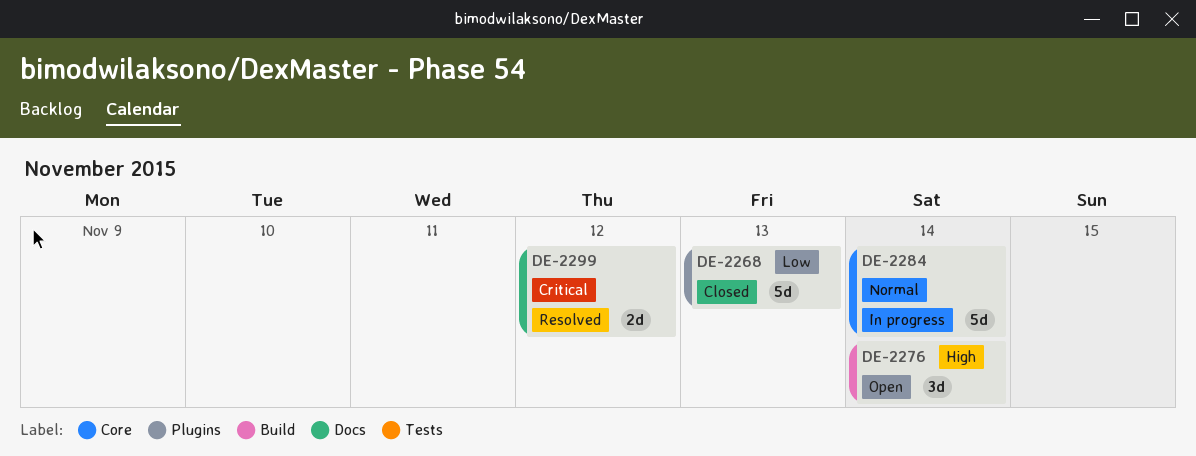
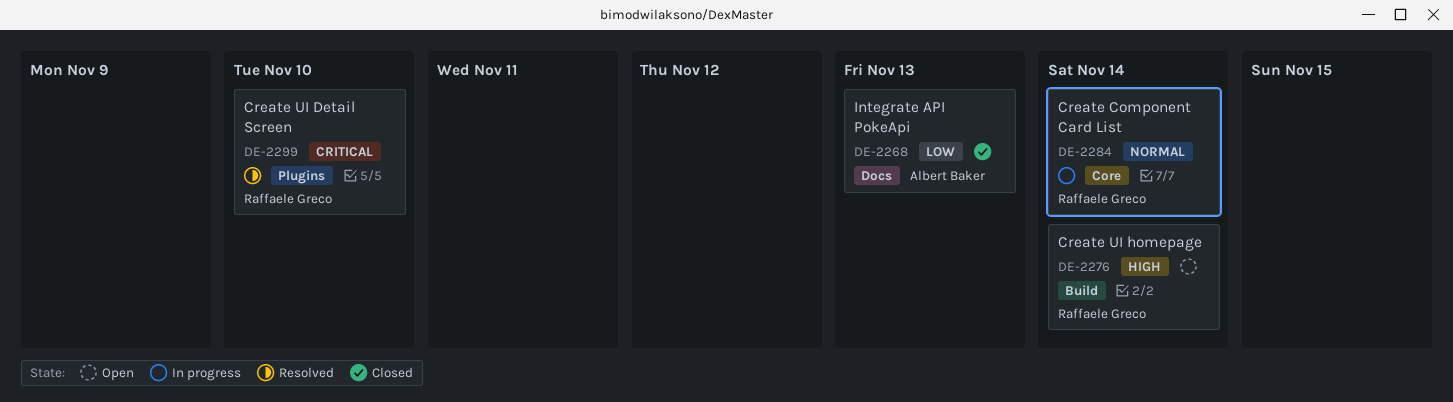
DE-2268, label: Plugins -> Docs
DE-2299, label: Docs -> Plugins
DE-2299, due: Nov 12 -> Nov 10

